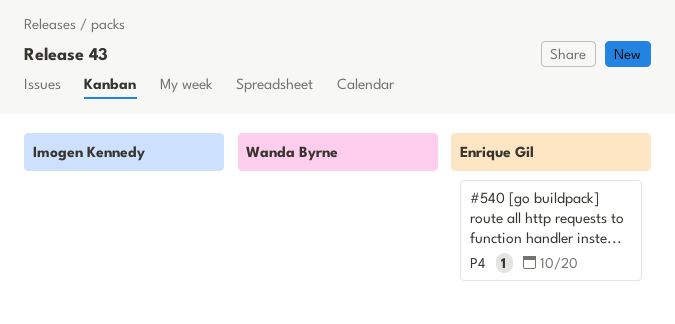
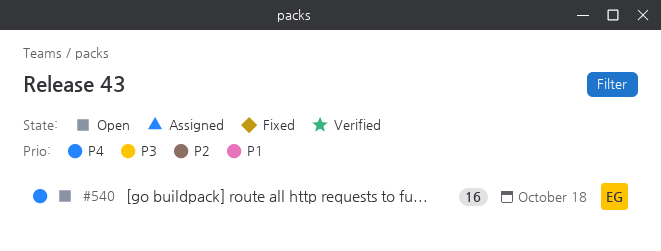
#540, estimate: 1 -> 16
#540, due: Oct 20 -> Oct 18

